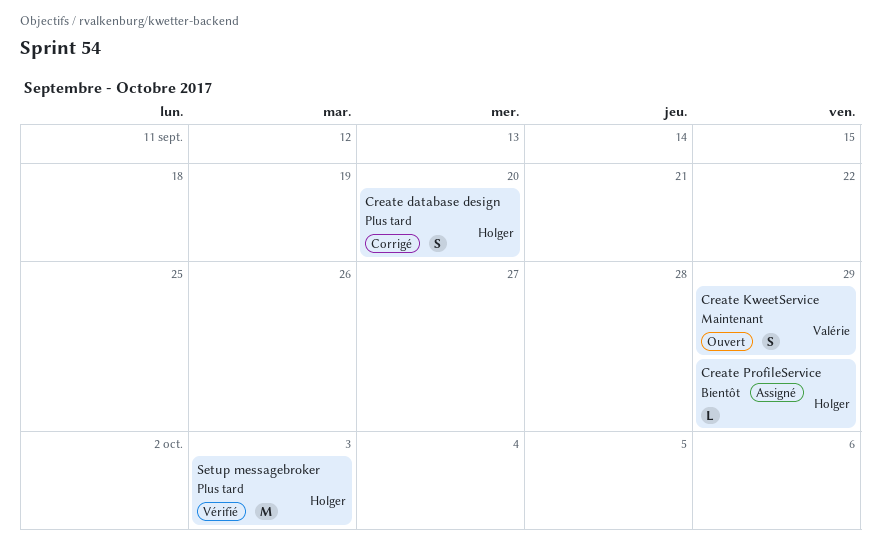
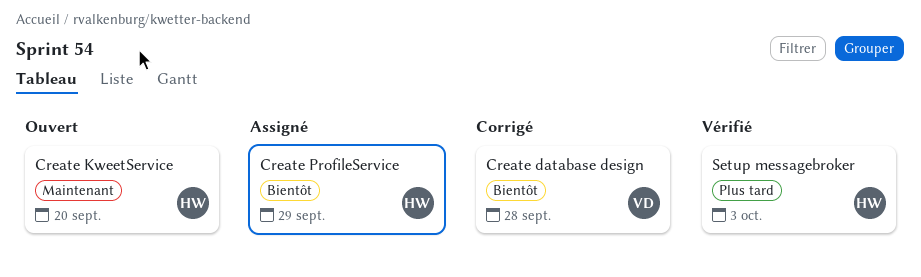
Create database design, owner: Holger -> Valérie
Create database design, priority: Plus tard -> Bientôt
Create database design, due: Sep 20 -> Sep 28
Create KweetService, owner: Valérie -> Holger
Create KweetService, due: Sep 29 -> Sep 20

